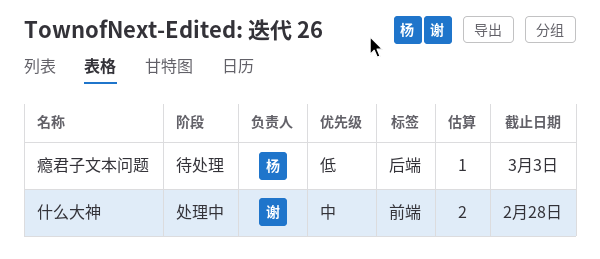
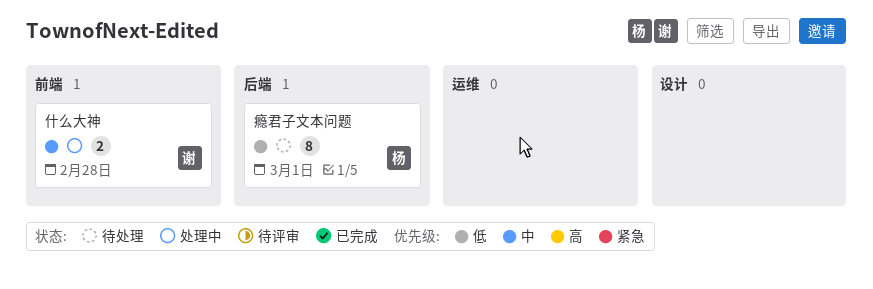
瘾君子文本问题, estimate: 1 -> 8
瘾君子文本问题, due: Mar 3 -> Mar 1

